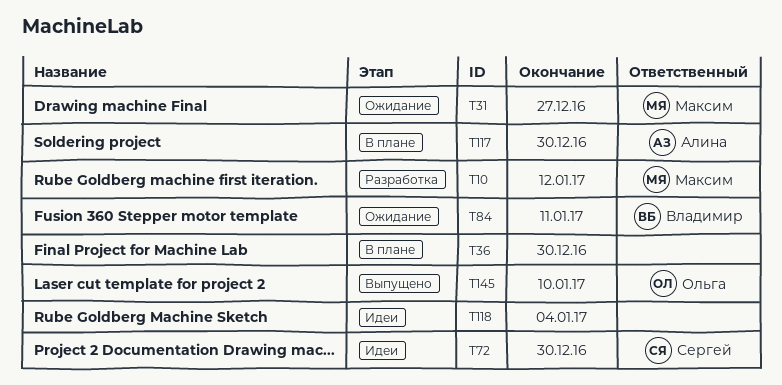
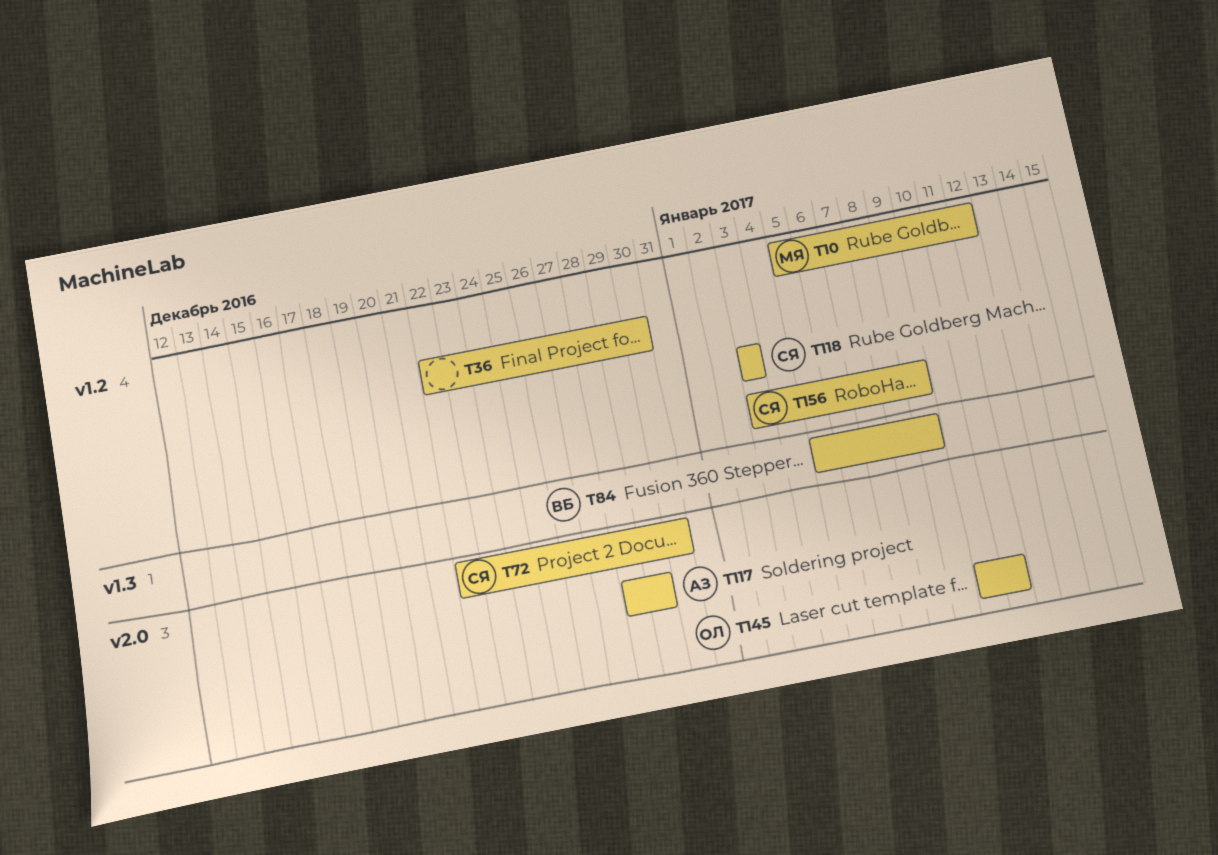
T31: present -> none
T84, due: Jan 11 -> Jan 9
T117, due: Dec 30 -> Dec 29
T118, owner: none -> Сергей
T118, due: Jan 4 -> Jan 3
T145, due: Jan 10 -> Jan 11
T156: none -> present

